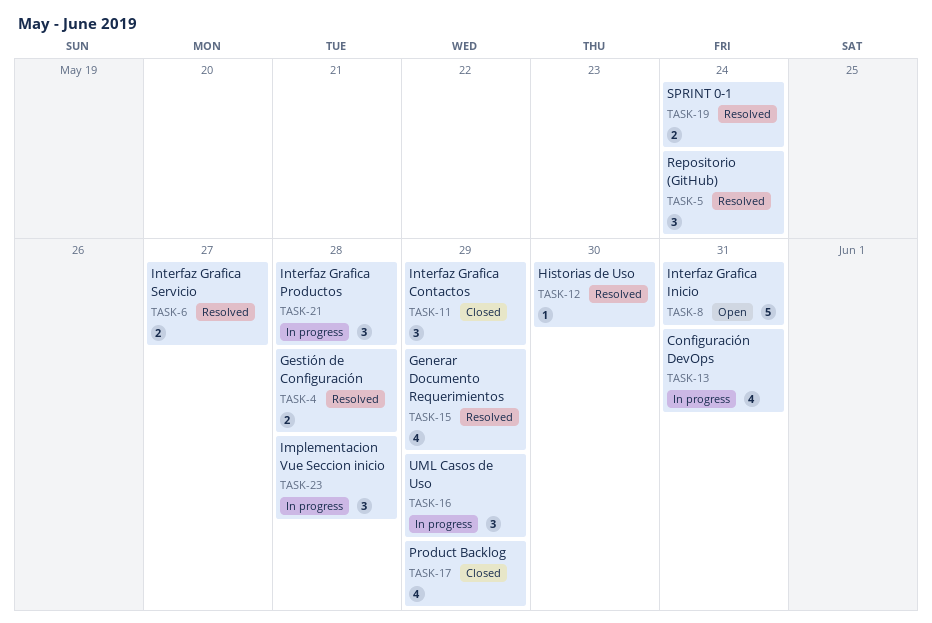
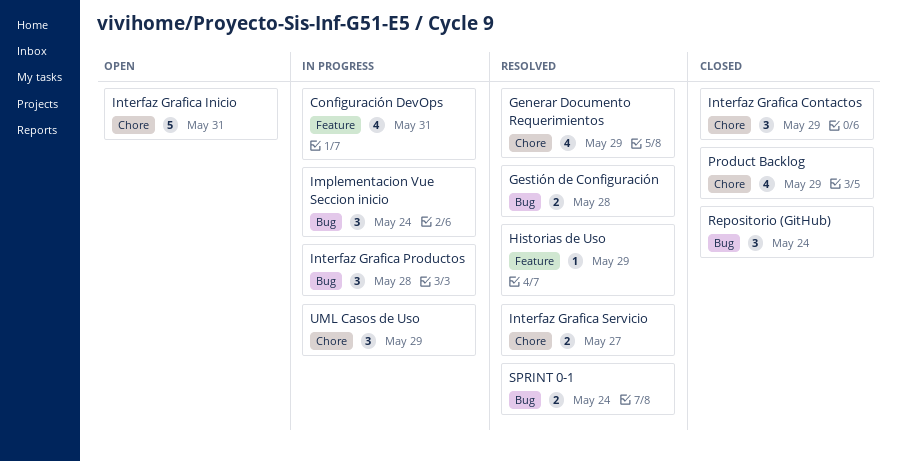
Historias de Uso, due: May 30 -> May 29
Implementacion Vue Seccion inicio, due: May 28 -> May 24
Repositorio (GitHub), status: Resolved -> Closed

